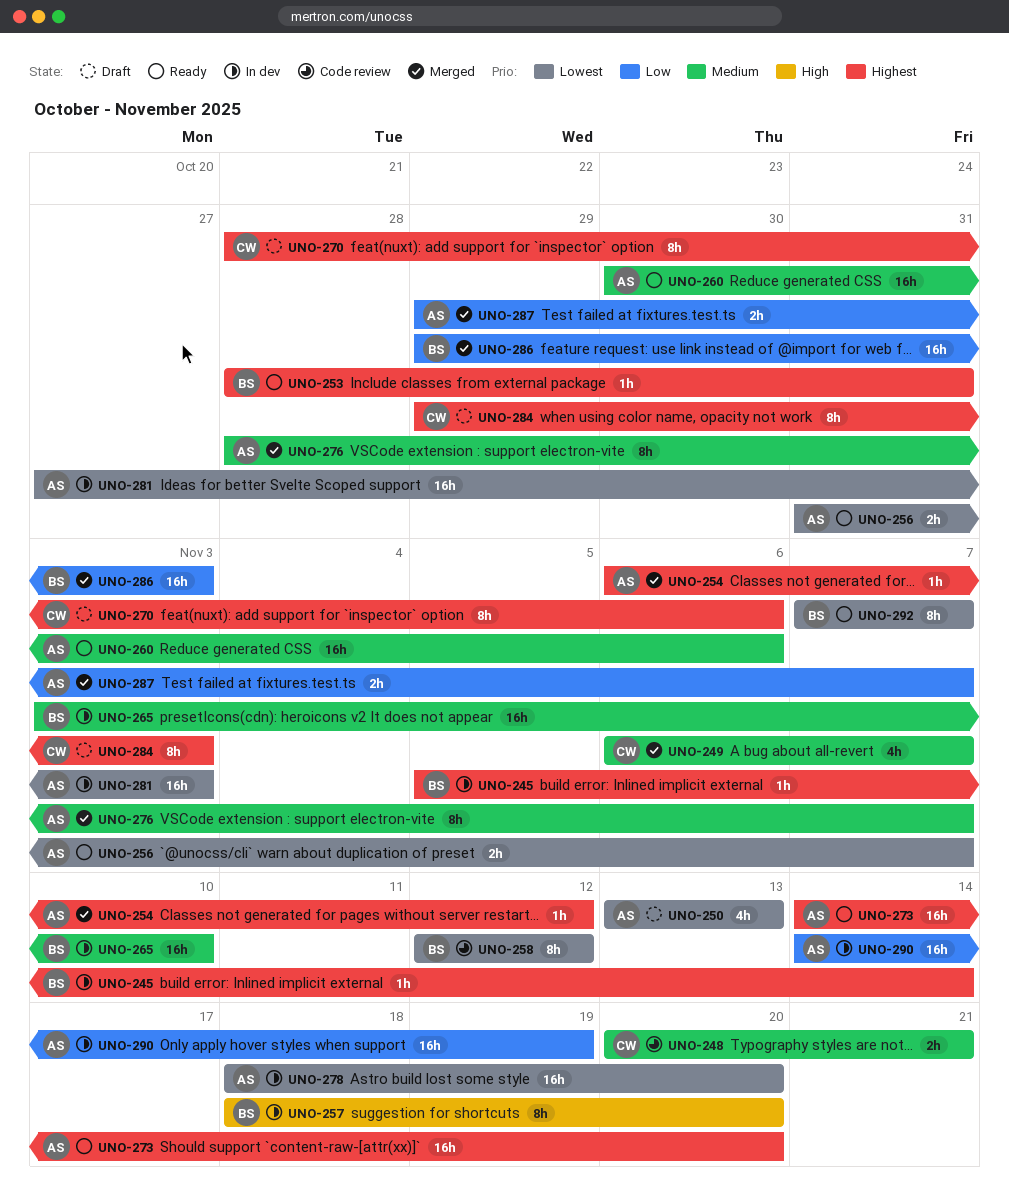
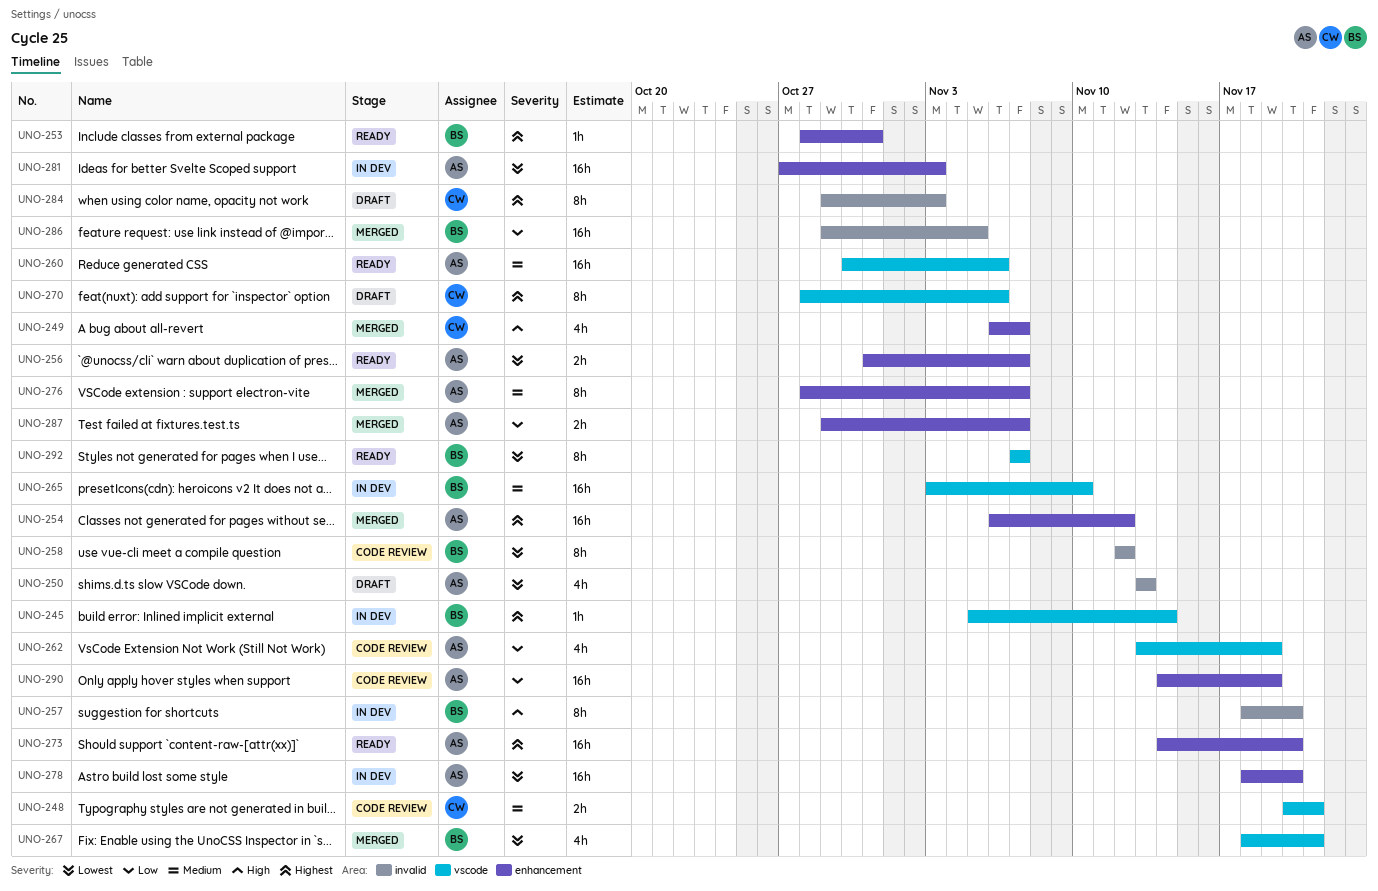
UNO-249, priority: Medium -> High
UNO-254, estimate: 1h -> 16h
UNO-262: none -> present
UNO-267: none -> present
UNO-286, due: Nov 3 -> Nov 5
UNO-290, status: In dev -> Code review

